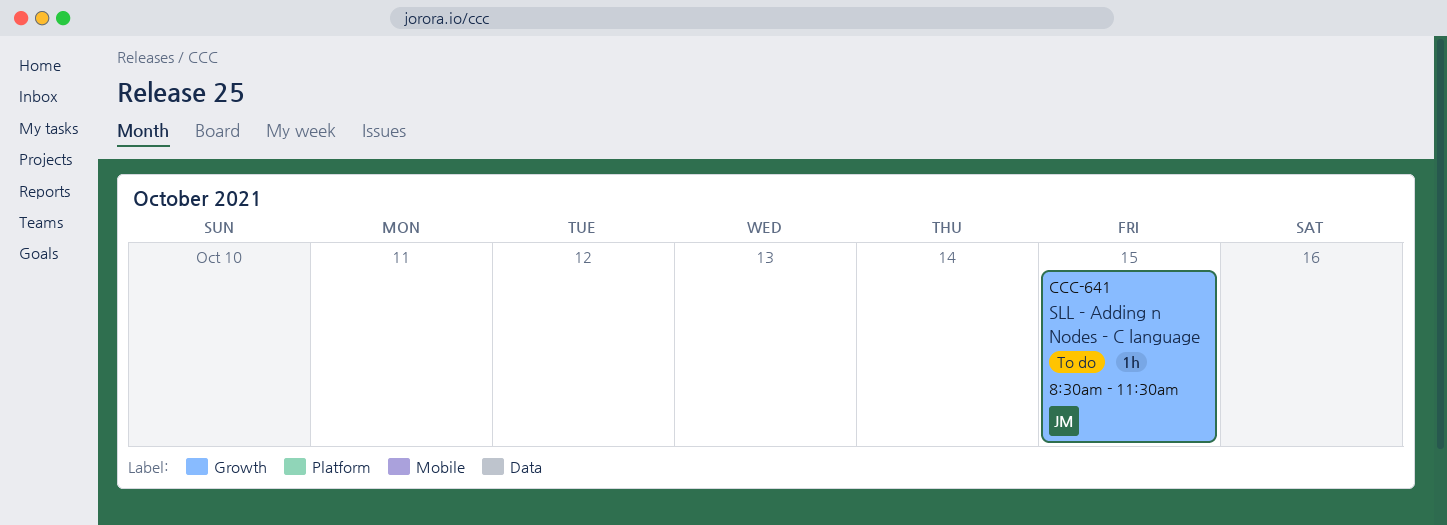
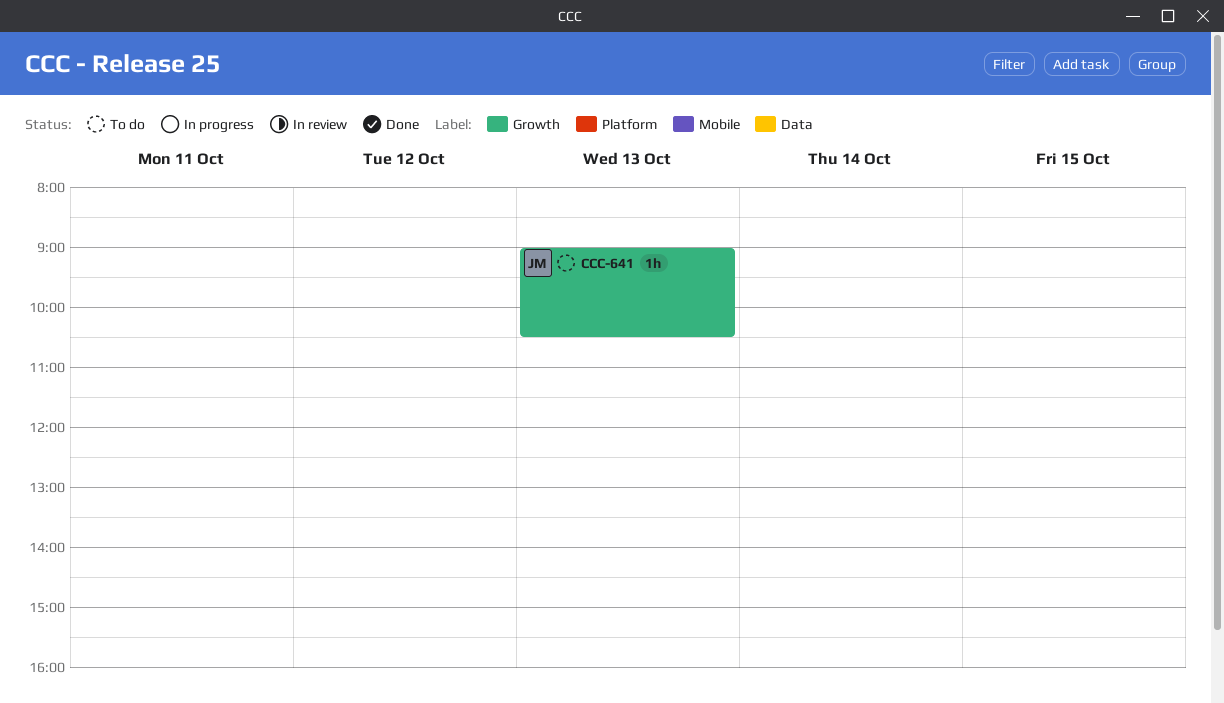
CCC-641, day: Oct 15 -> Oct 13
CCC-641, begins: 08:30 -> 09:00
CCC-641, ends: 11:30 -> 10:30

